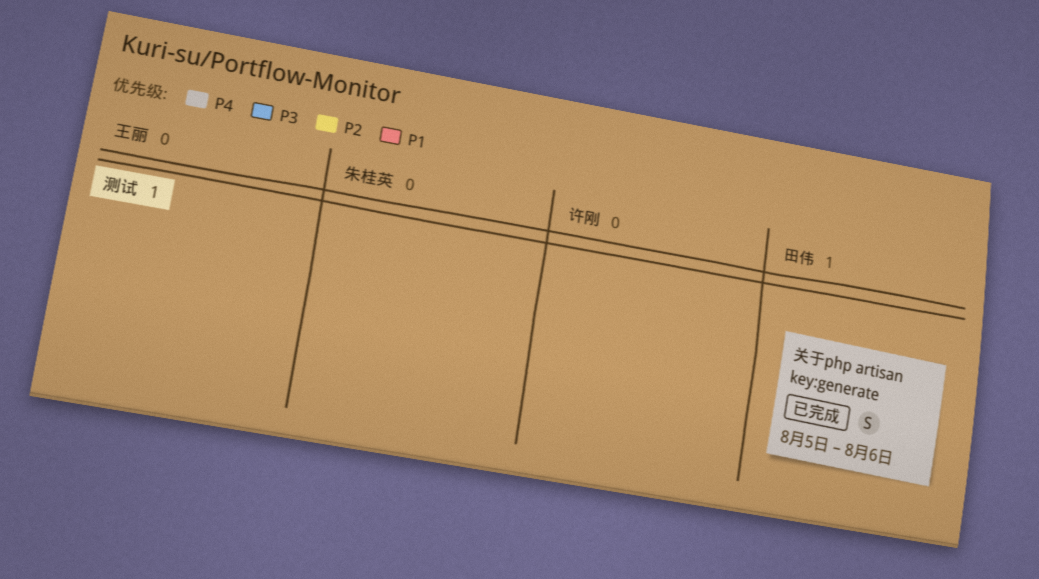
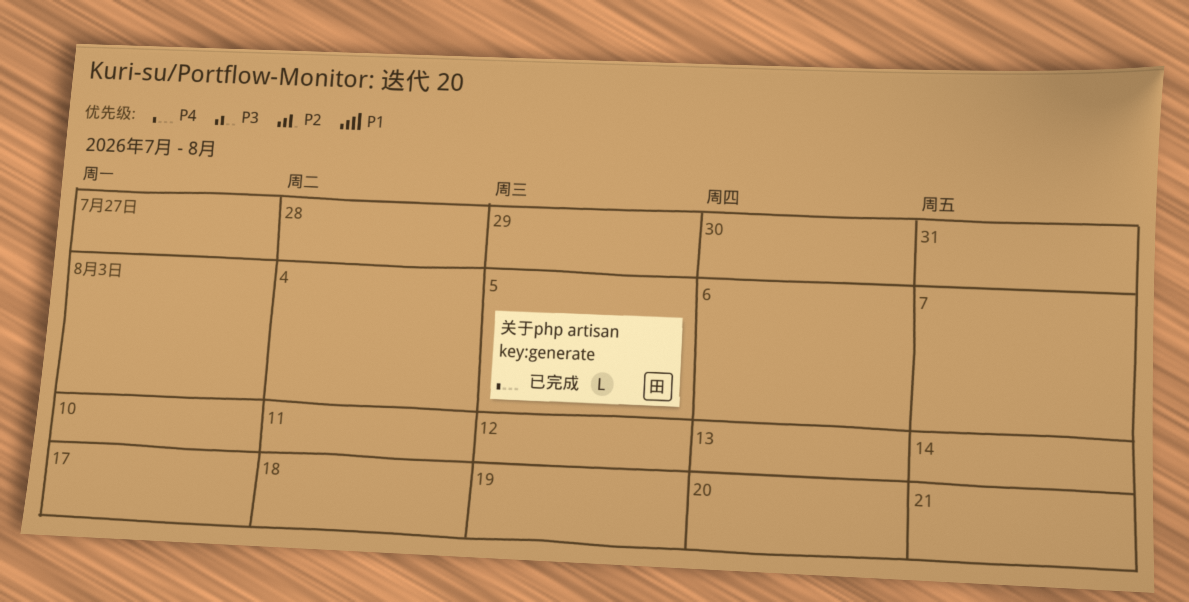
关于php artisan key:generate, estimate: S -> L
关于php artisan key:generate, due: Aug 6 -> Aug 5

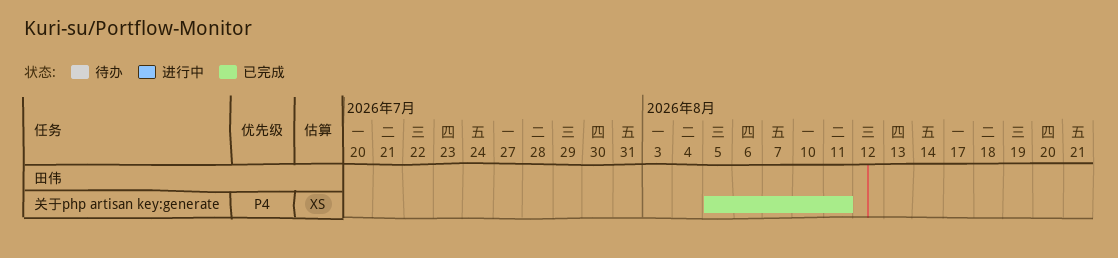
关于php artisan key:generate, estimate: L -> XS
关于php artisan key:generate, due: Aug 5 -> Aug 11

